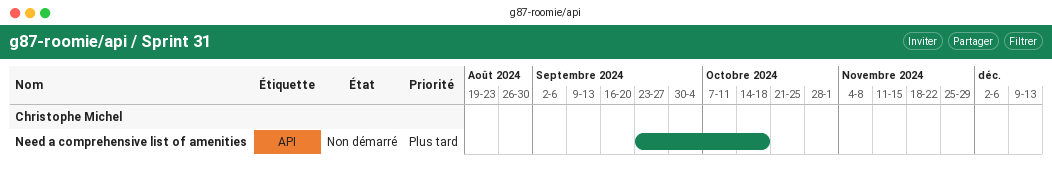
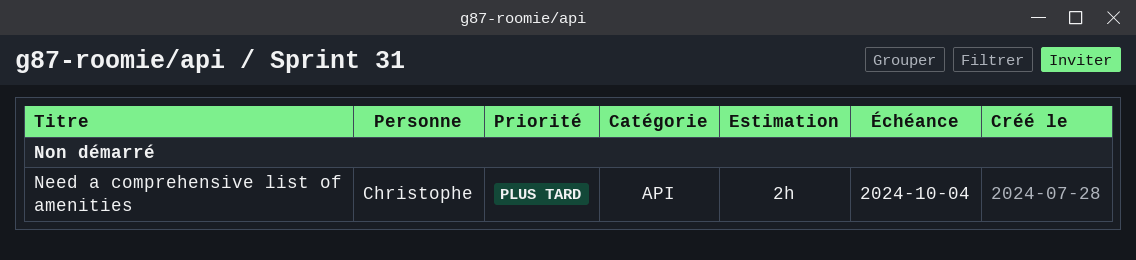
Need a comprehensive list of amenities, due: Oct 18 -> Oct 4

